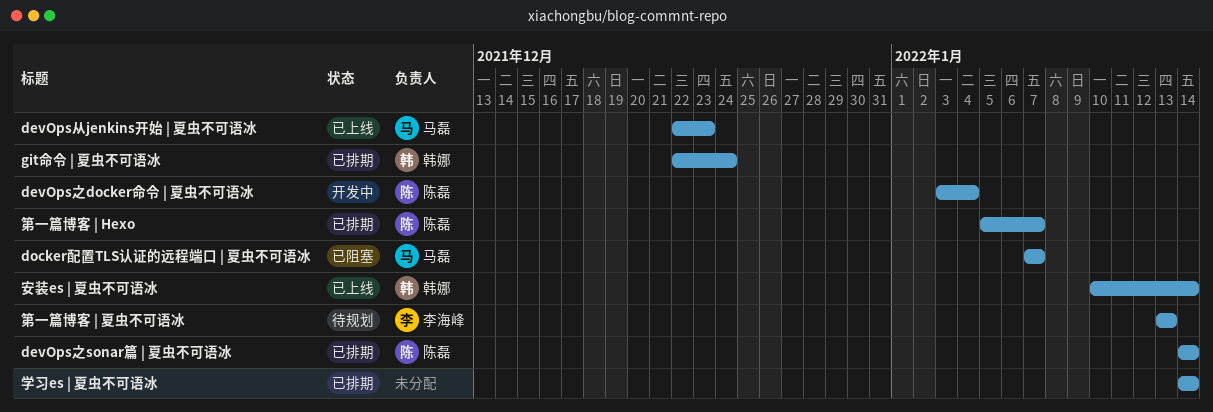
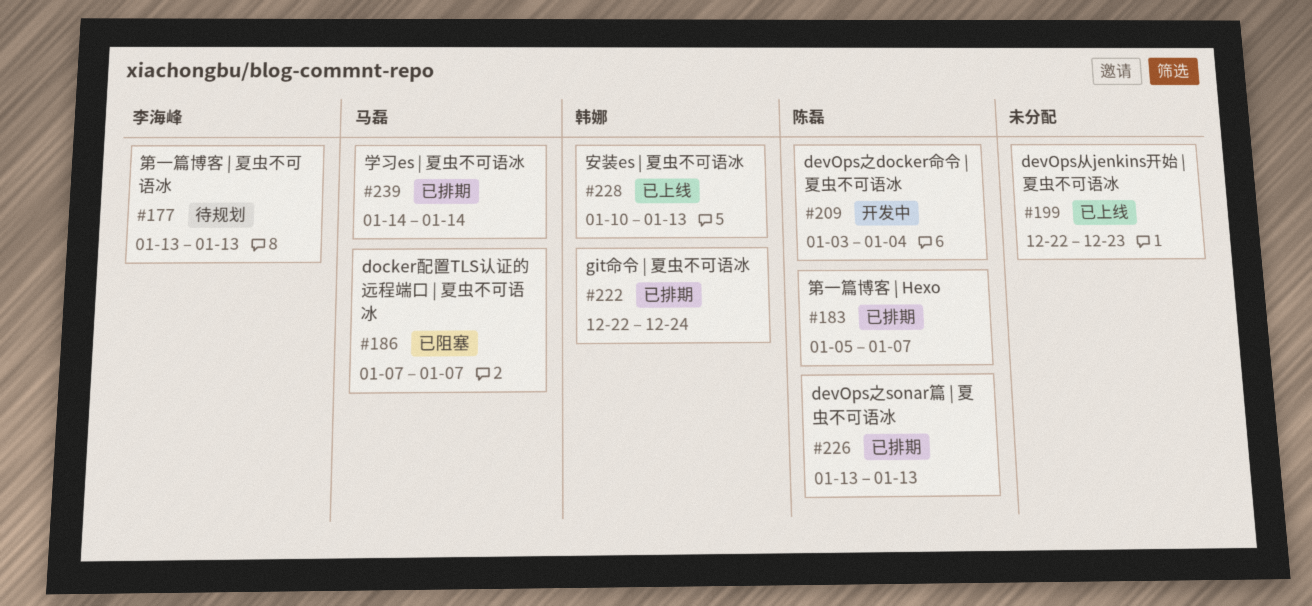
devOps之sonar篇 | 夏虫不可语冰, start: Jan 14 -> Jan 13
devOps之sonar篇 | 夏虫不可语冰, due: Jan 14 -> Jan 13
devOps从jenkins开始 | 夏虫不可语冰, owner: 马磊 -> none
学习es | 夏虫不可语冰, owner: none -> 马磊
安装es | 夏虫不可语冰, due: Jan 14 -> Jan 13

